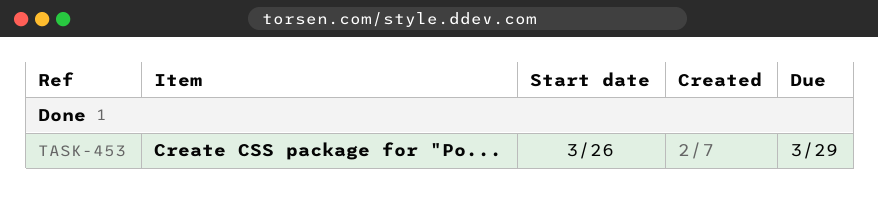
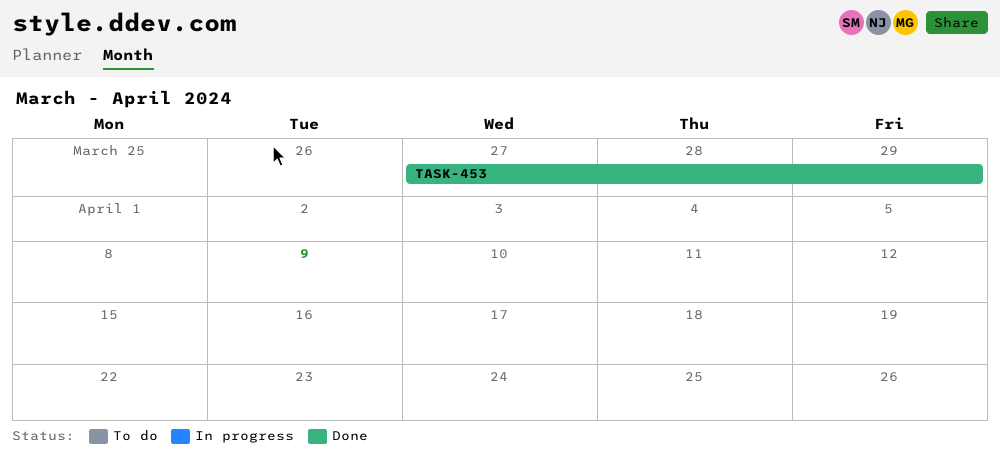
TASK-453, start: Mar 26 -> Mar 27

